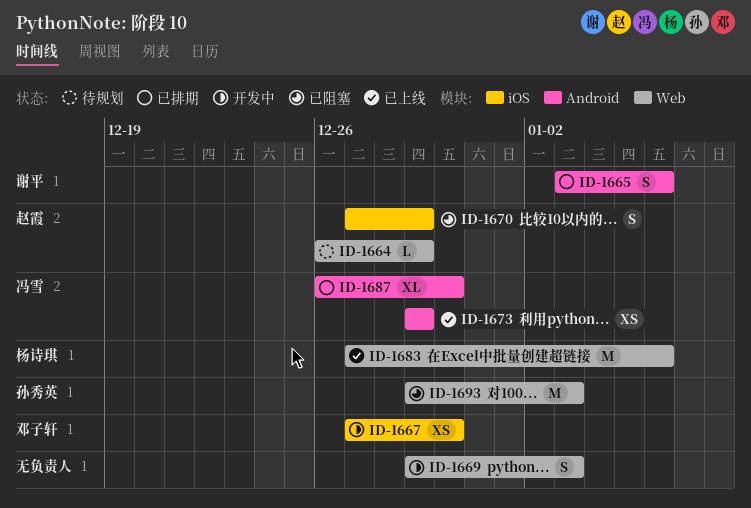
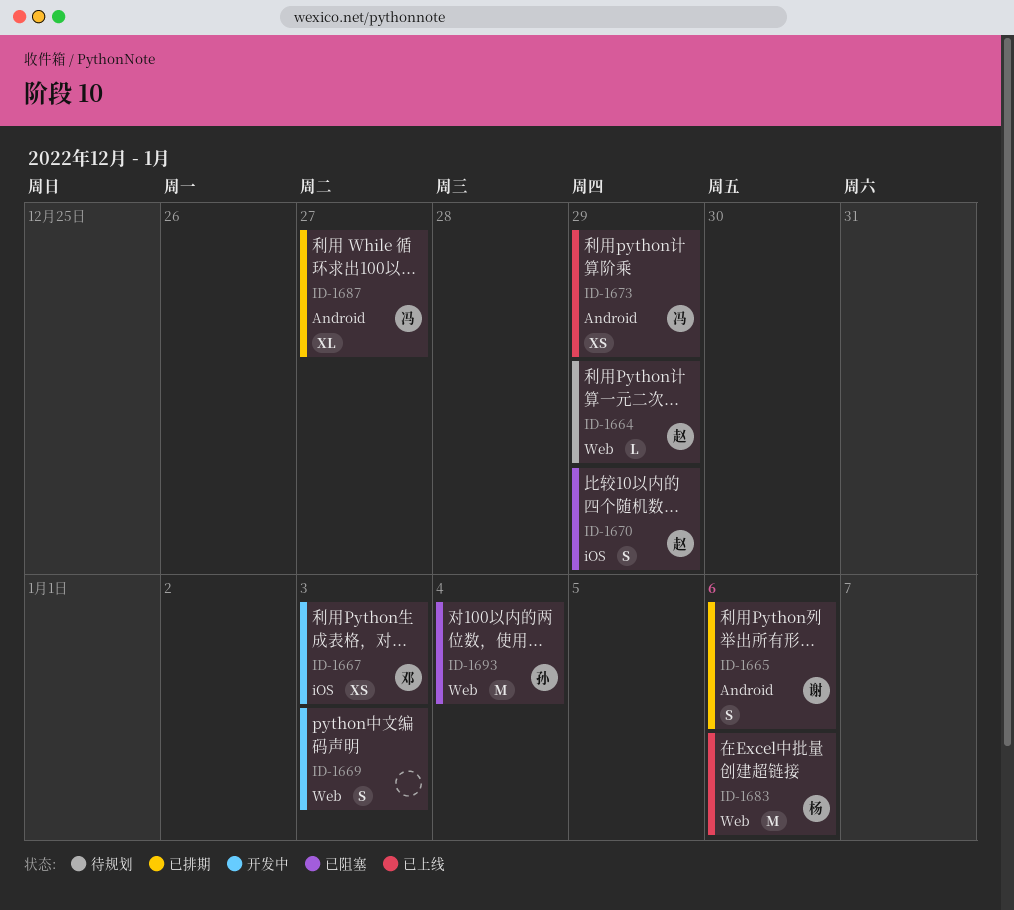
ID-1667, due: Dec 30 -> Jan 3
ID-1687, due: Dec 30 -> Dec 27
ID-1693, due: Jan 3 -> Jan 4

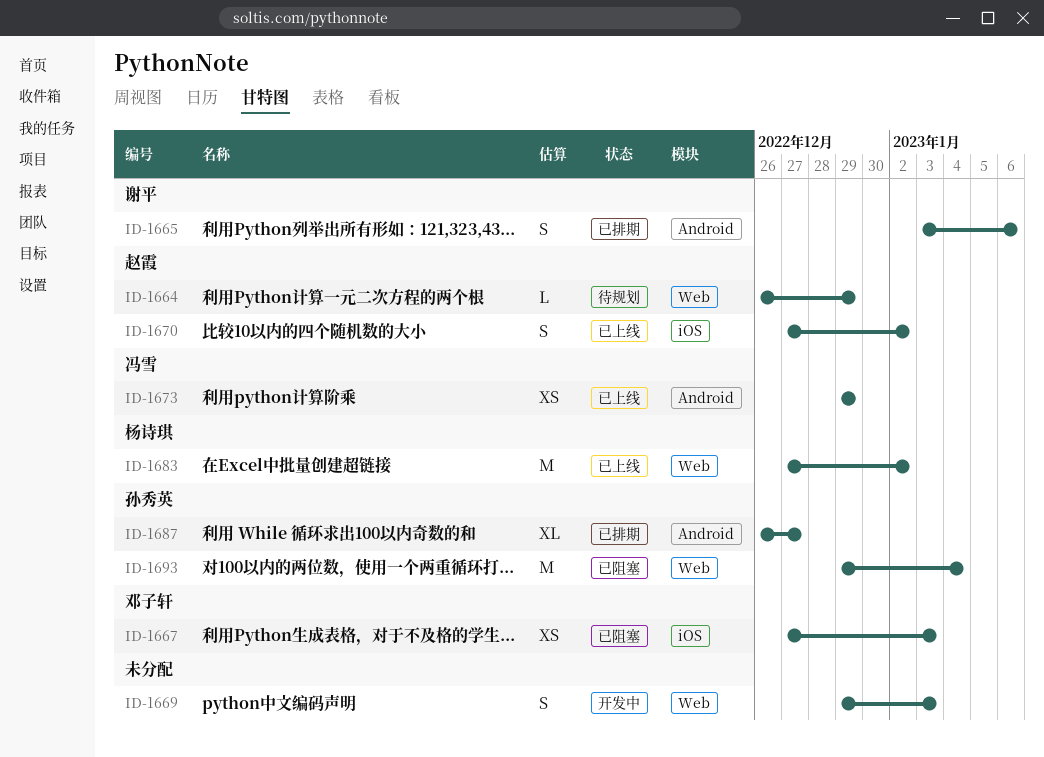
ID-1667, status: 开发中 -> 已阻塞
ID-1670, status: 已阻塞 -> 已上线
ID-1670, due: Dec 29 -> Jan 2
ID-1683, due: Jan 6 -> Jan 2
ID-1687, owner: 冯雪 -> 孙秀英

